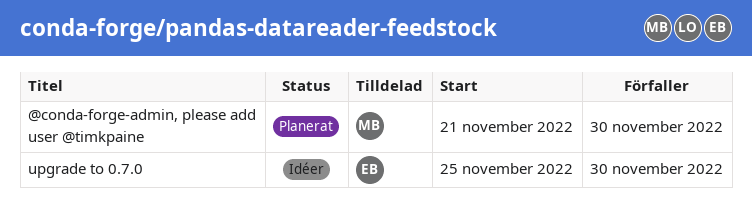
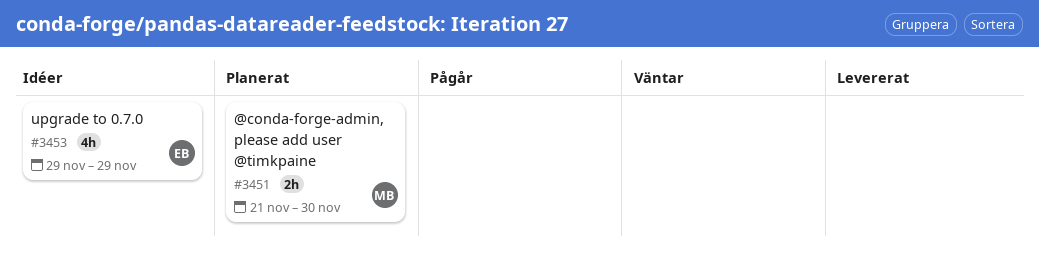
upgrade to 0.7.0, start: Nov 25 -> Nov 29
upgrade to 0.7.0, due: Nov 30 -> Nov 29

